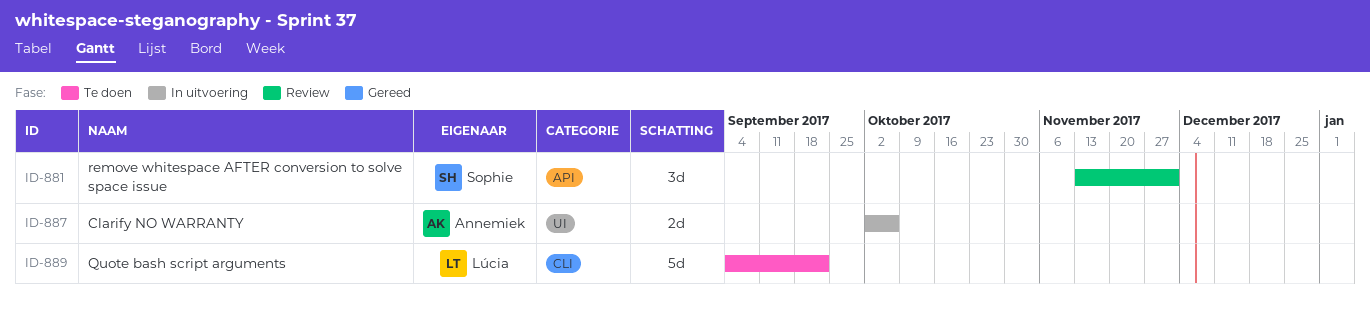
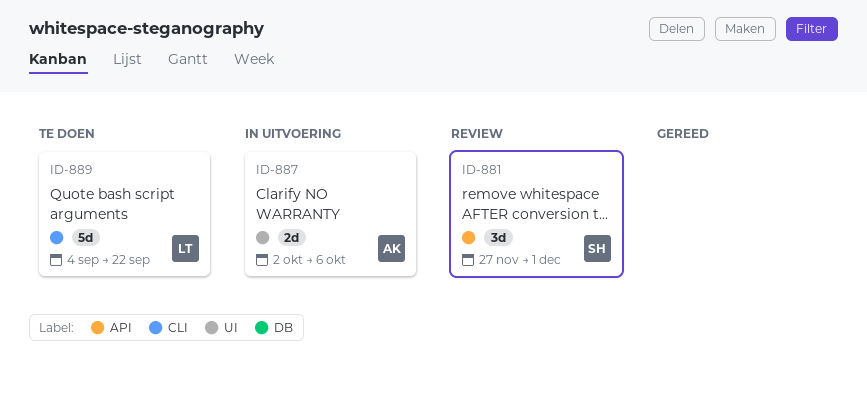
ID-881, start: Nov 13 -> Nov 27

